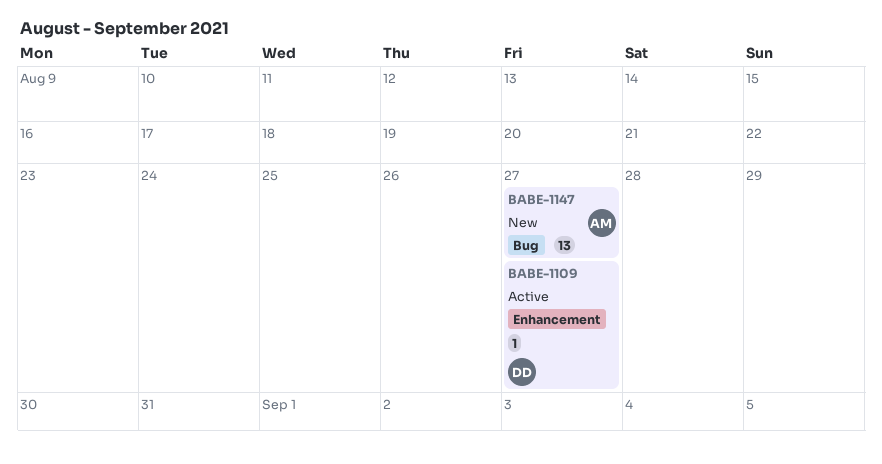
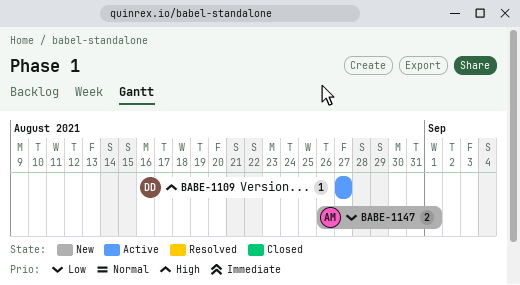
BABE-1147, estimate: 13 -> 2
BABE-1147, due: Aug 27 -> Sep 1

